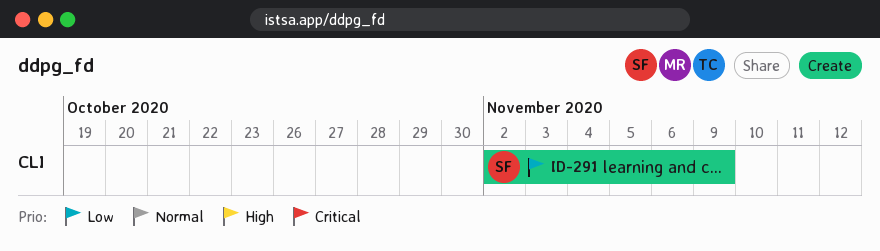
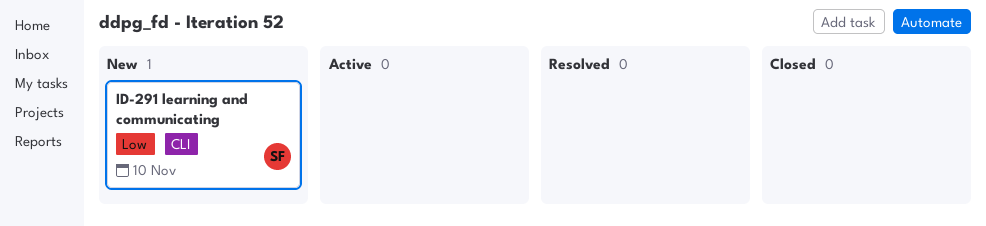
ID-291, due: Nov 9 -> Nov 10

